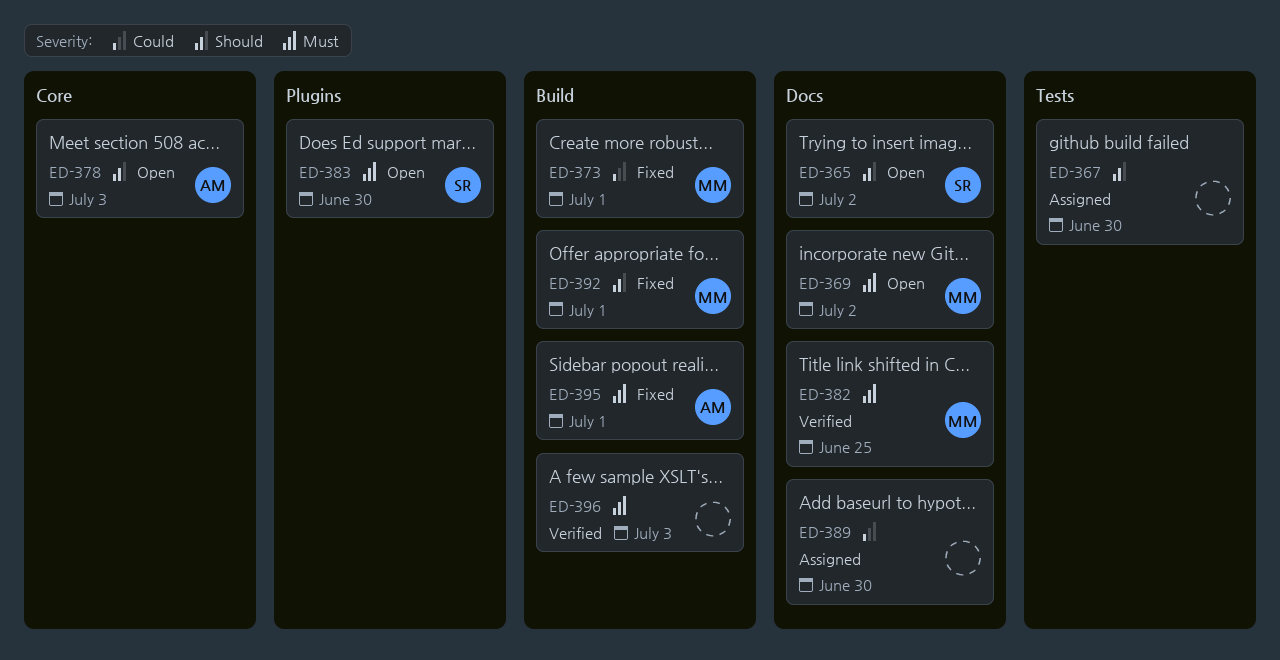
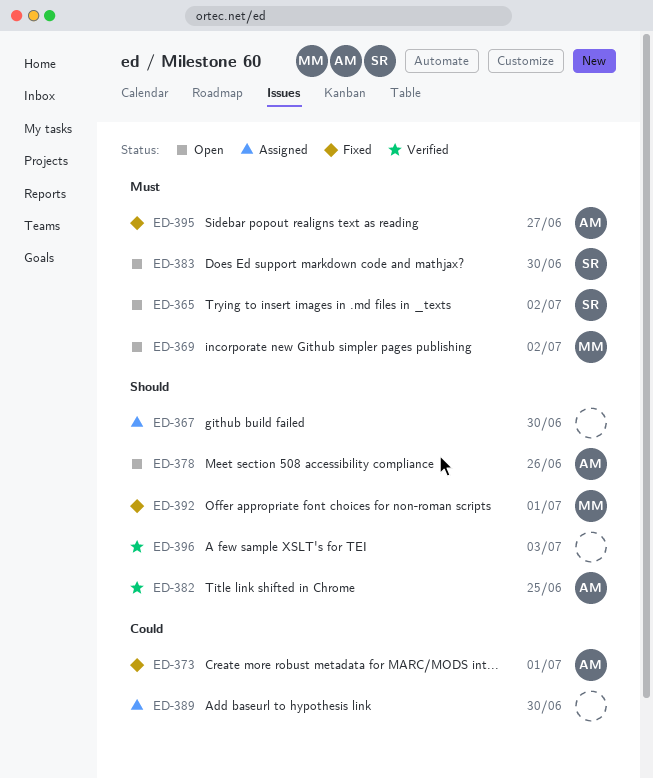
ED-365, priority: Should -> Must
ED-373, owner: MM -> AM
ED-378, due: Jul 3 -> Jun 26
ED-382, owner: MM -> AM
ED-382, priority: Must -> Should
ED-395, due: Jul 1 -> Jun 27
ED-396, priority: Must -> Should

